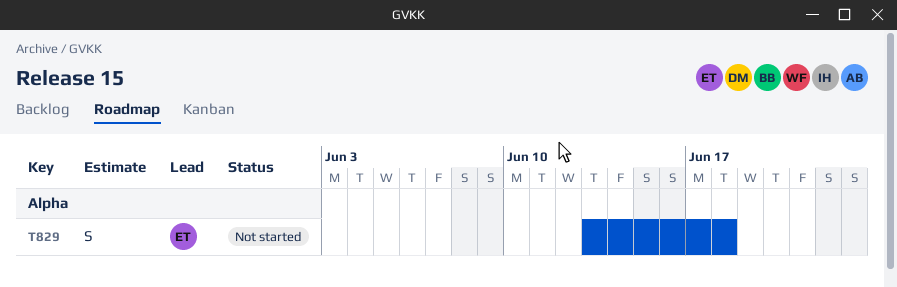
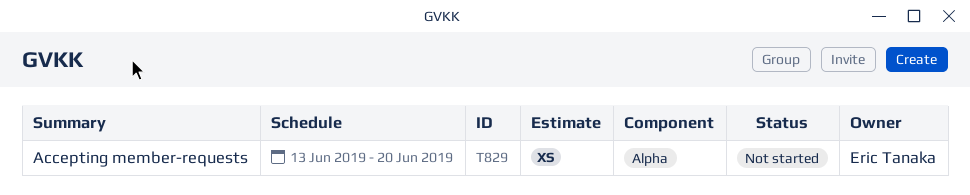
T829, estimate: S -> XS
T829, due: Jun 18 -> Jun 20

